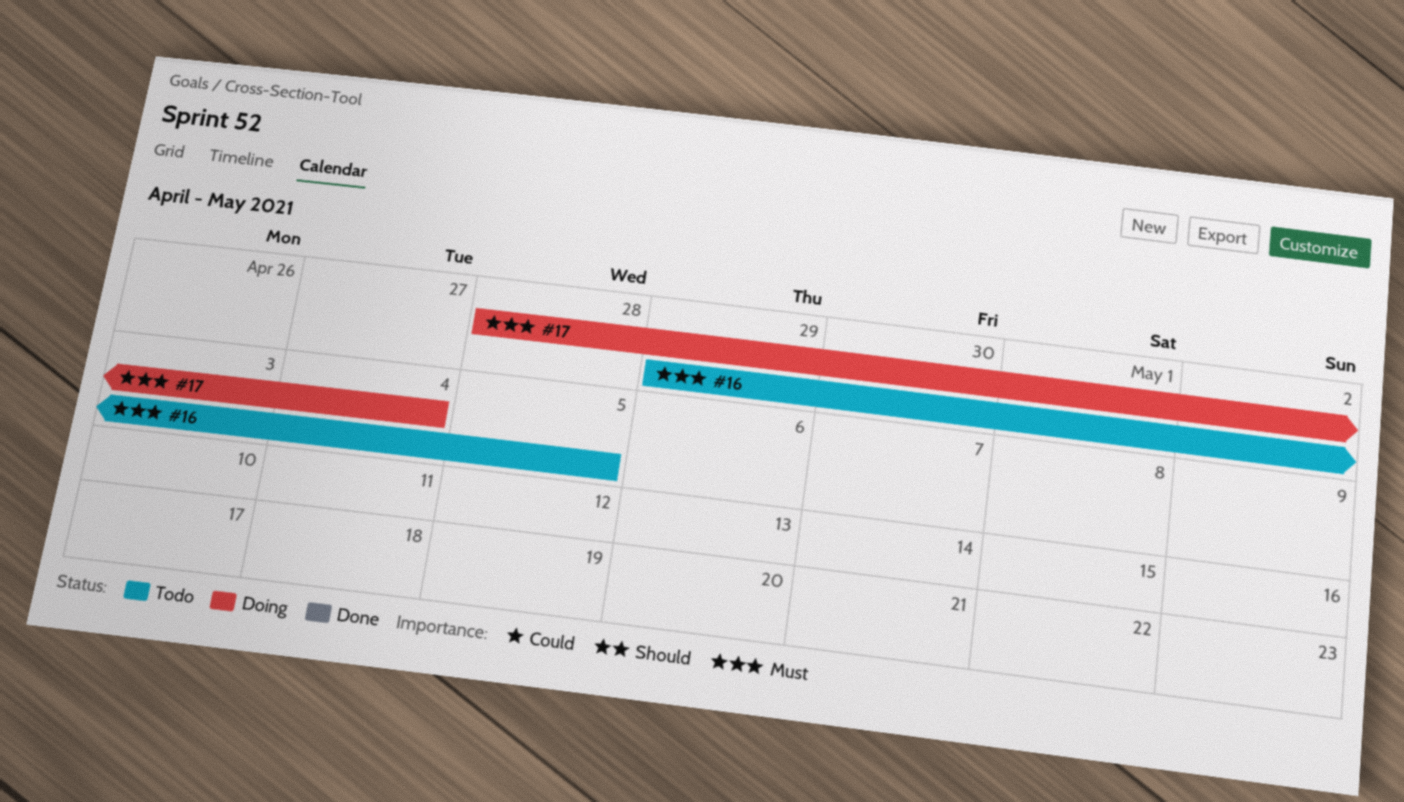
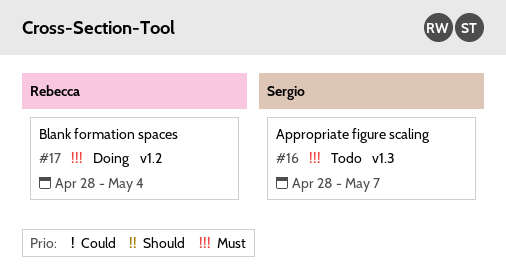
#16, start: Apr 29 -> Apr 28
#16, due: May 5 -> May 7

